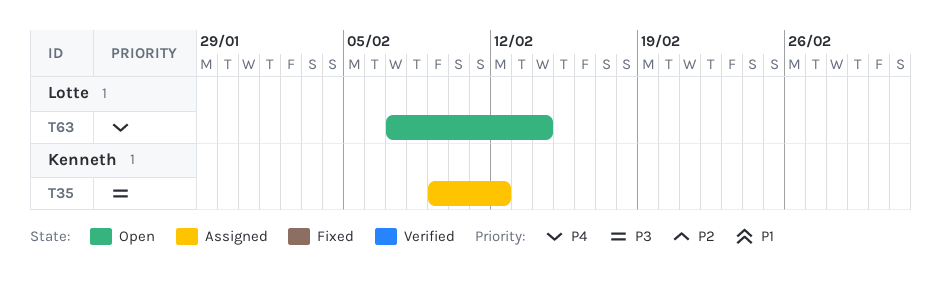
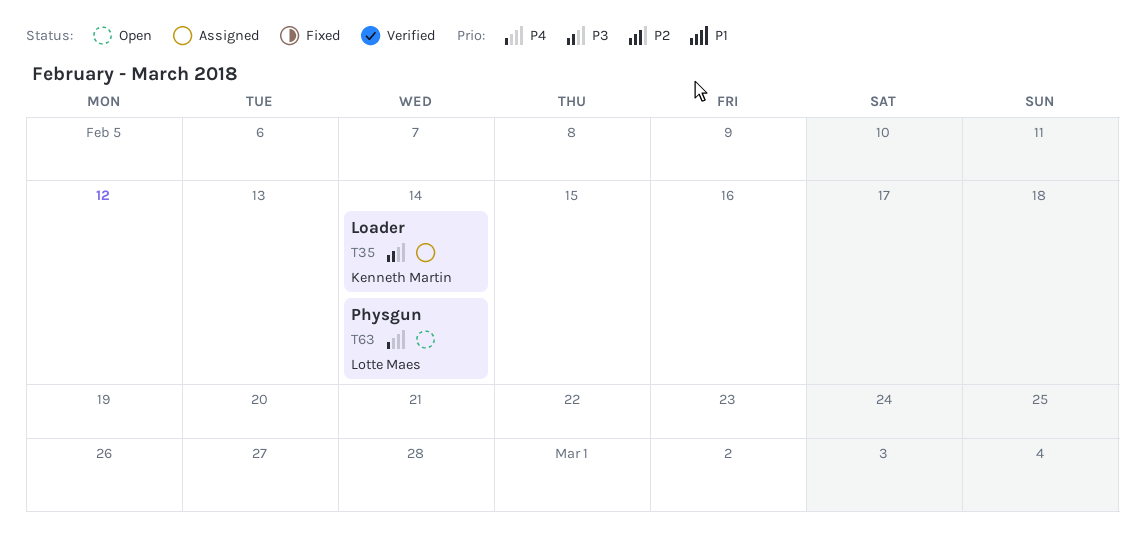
T35, due: Feb 12 -> Feb 14

